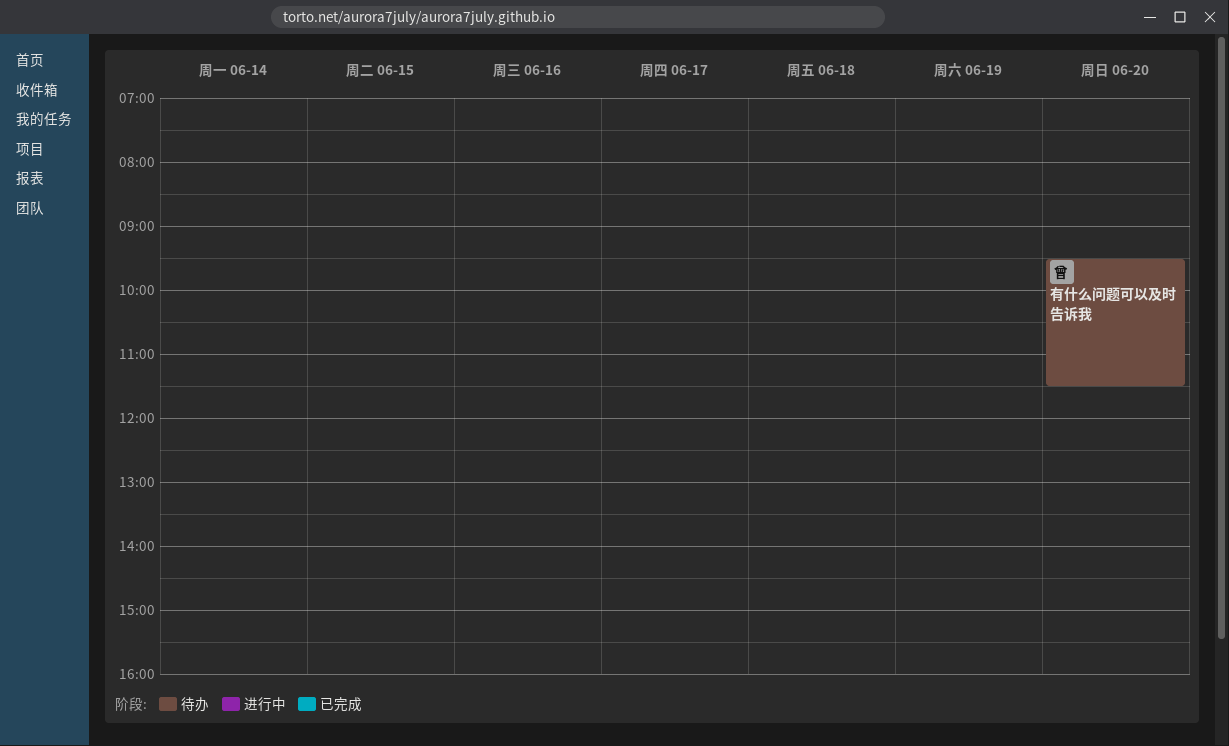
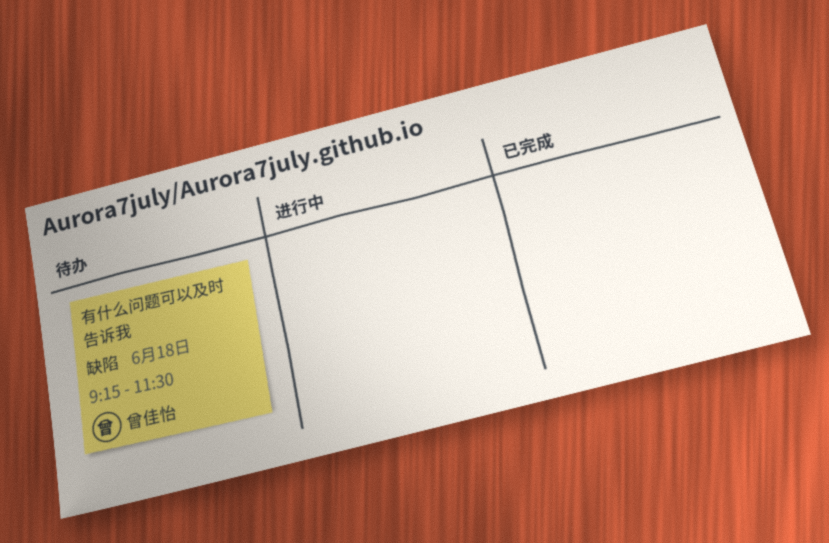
有什么问题可以及时告诉我, day: Jun 20 -> Jun 18
有什么问题可以及时告诉我, begins: 09:30 -> 09:15

